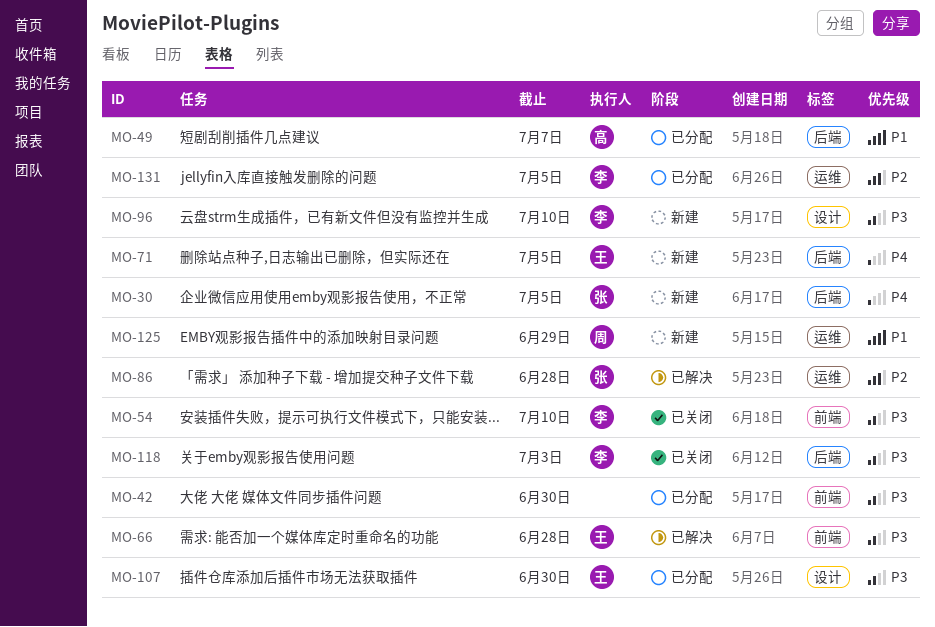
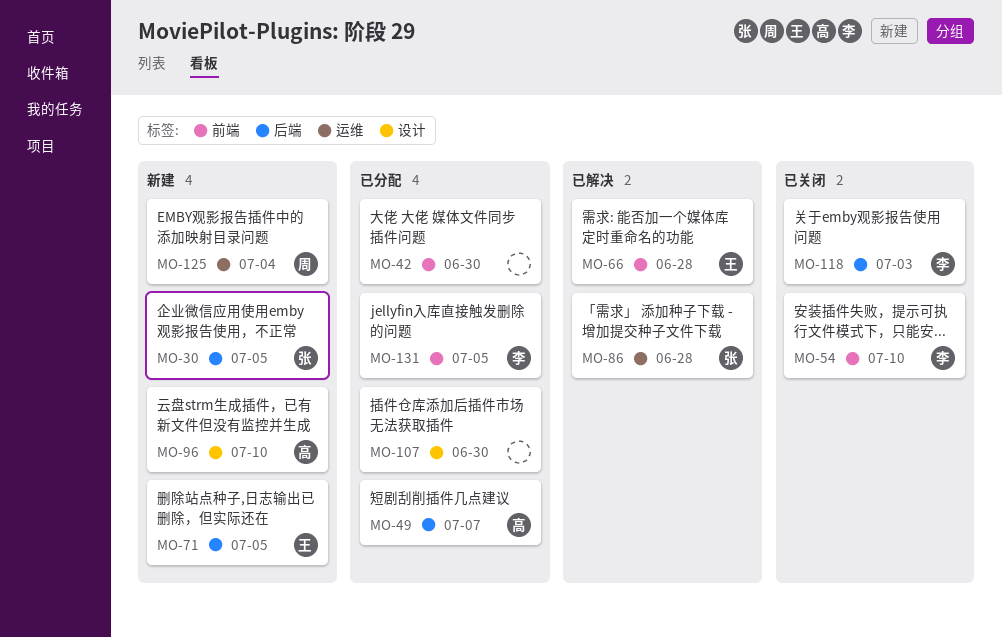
MO-96, owner: 李 -> 高
MO-107, owner: 王 -> none
MO-125, due: Jun 29 -> Jul 4
MO-131, label: 运维 -> 前端

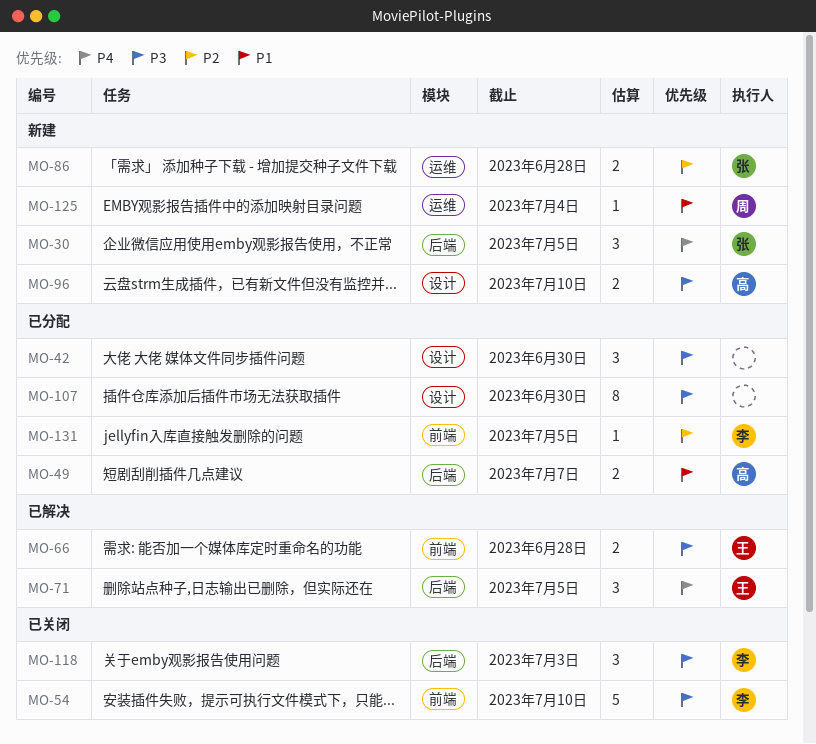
MO-42, label: 前端 -> 设计
MO-71, status: 新建 -> 已解决
MO-86, status: 已解决 -> 新建

